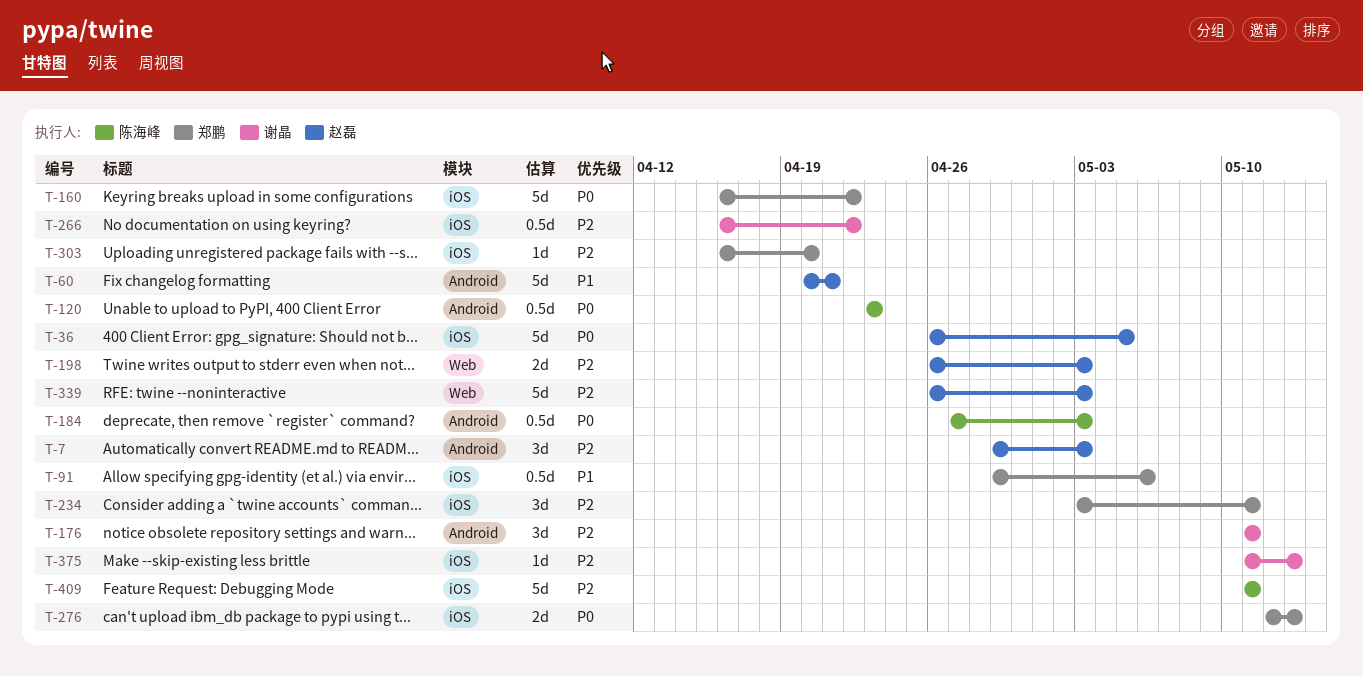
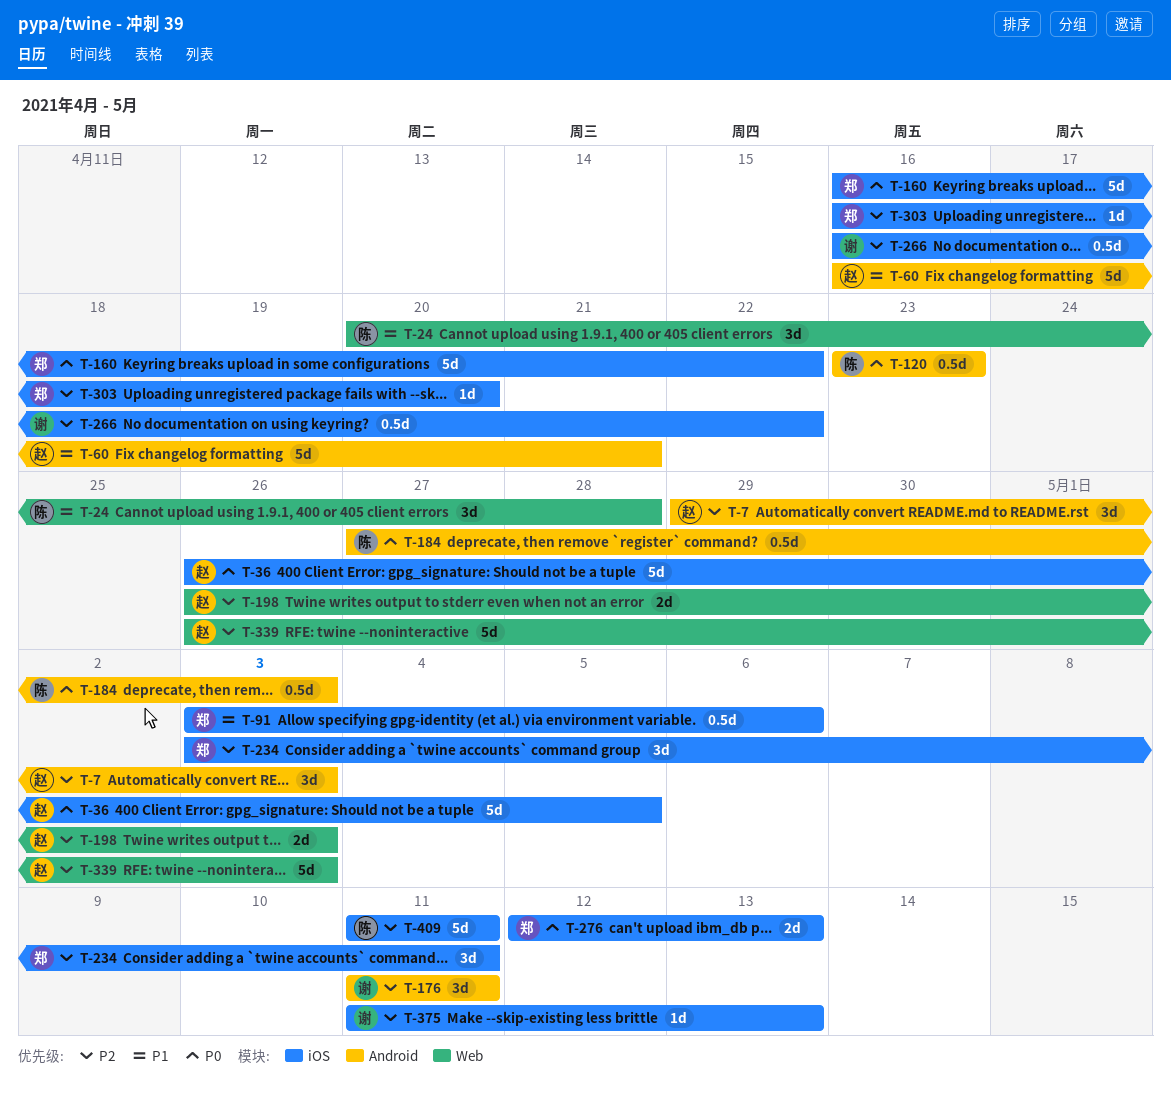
T-24: none -> present
T-60, start: Apr 20 -> Apr 16
T-91, start: Apr 29 -> May 3

